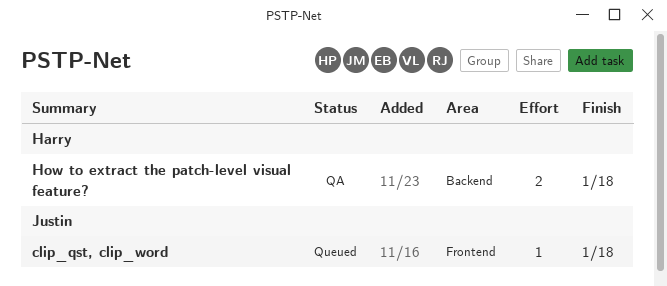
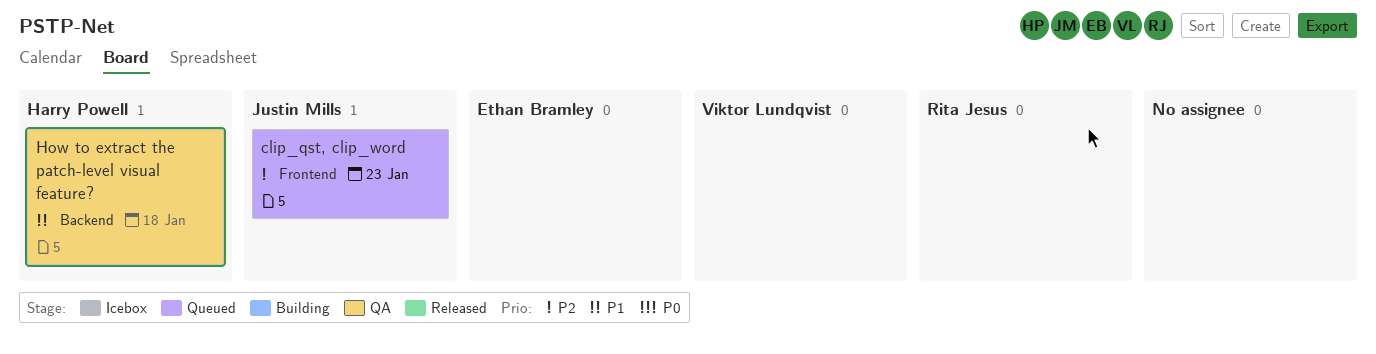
clip_qst, clip_word, due: Jan 18 -> Jan 23

